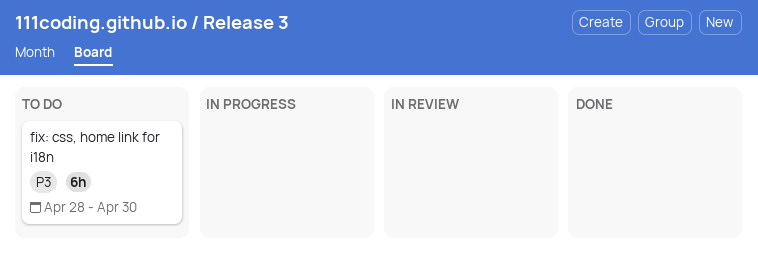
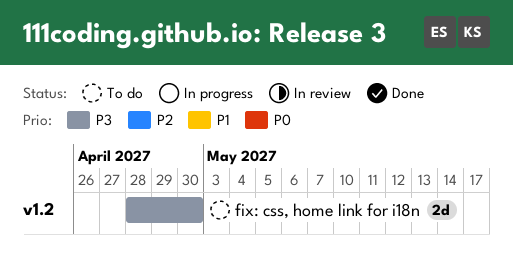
fix: css, home link for i18n, estimate: 6h -> 2d

